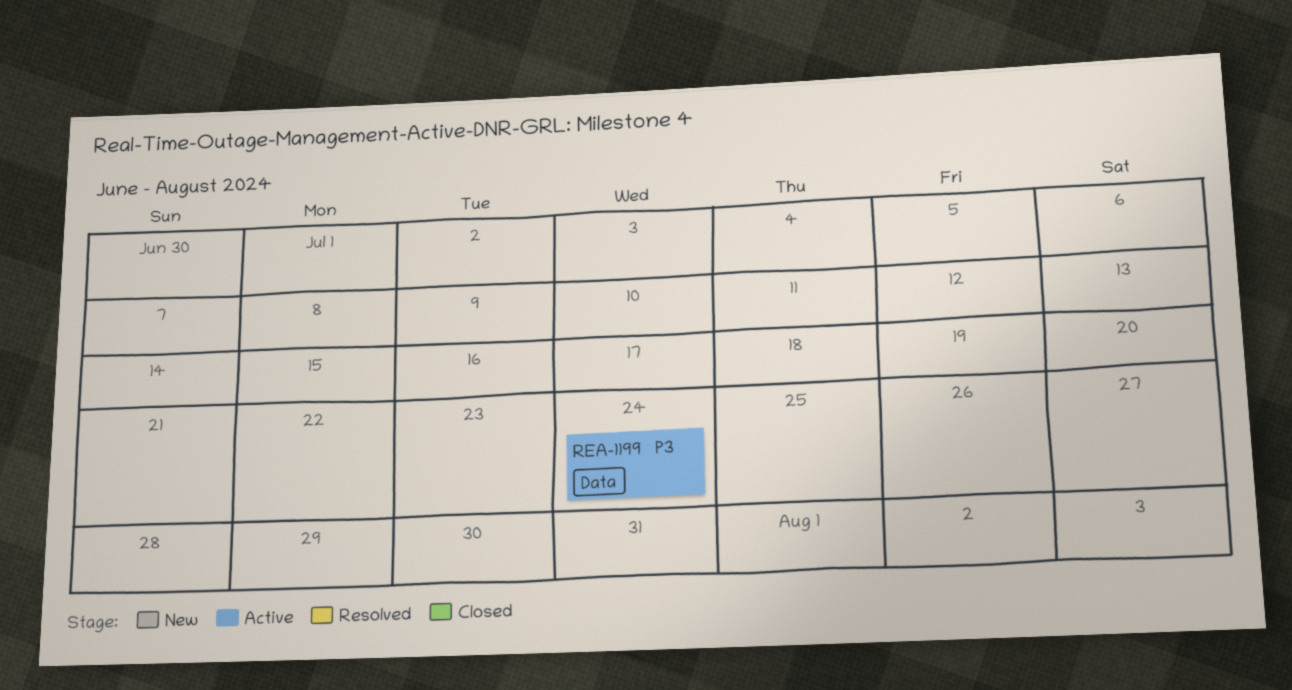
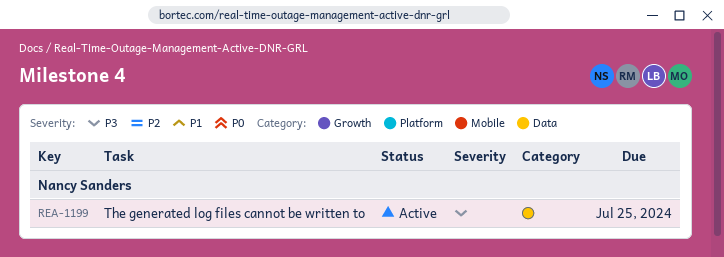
REA-1199, due: Jul 24 -> Jul 25

